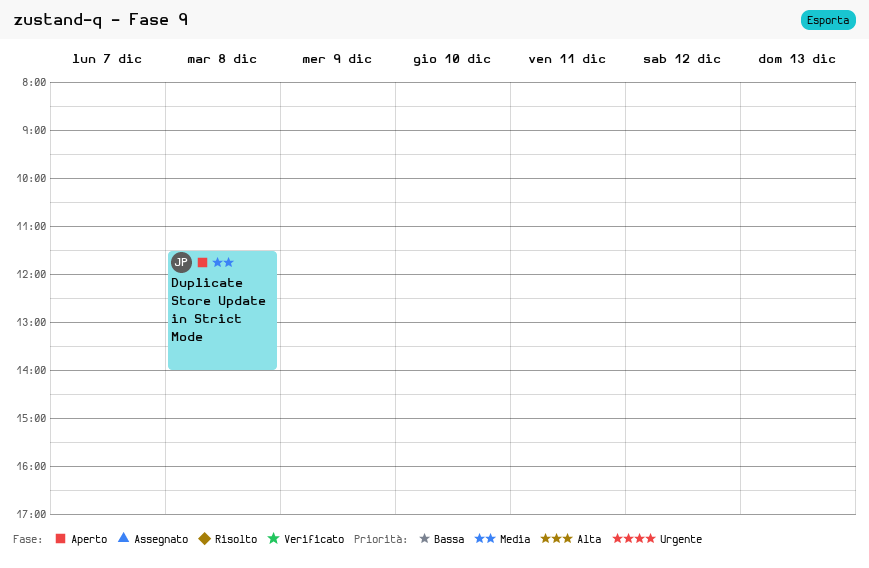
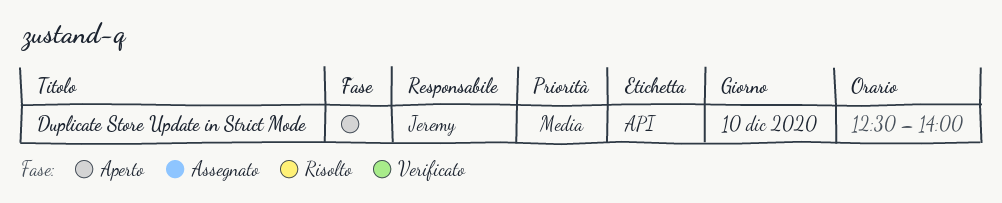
Duplicate Store Update in Strict Mode, day: Dec 8 -> Dec 10
Duplicate Store Update in Strict Mode, begins: 11:30 -> 12:30

